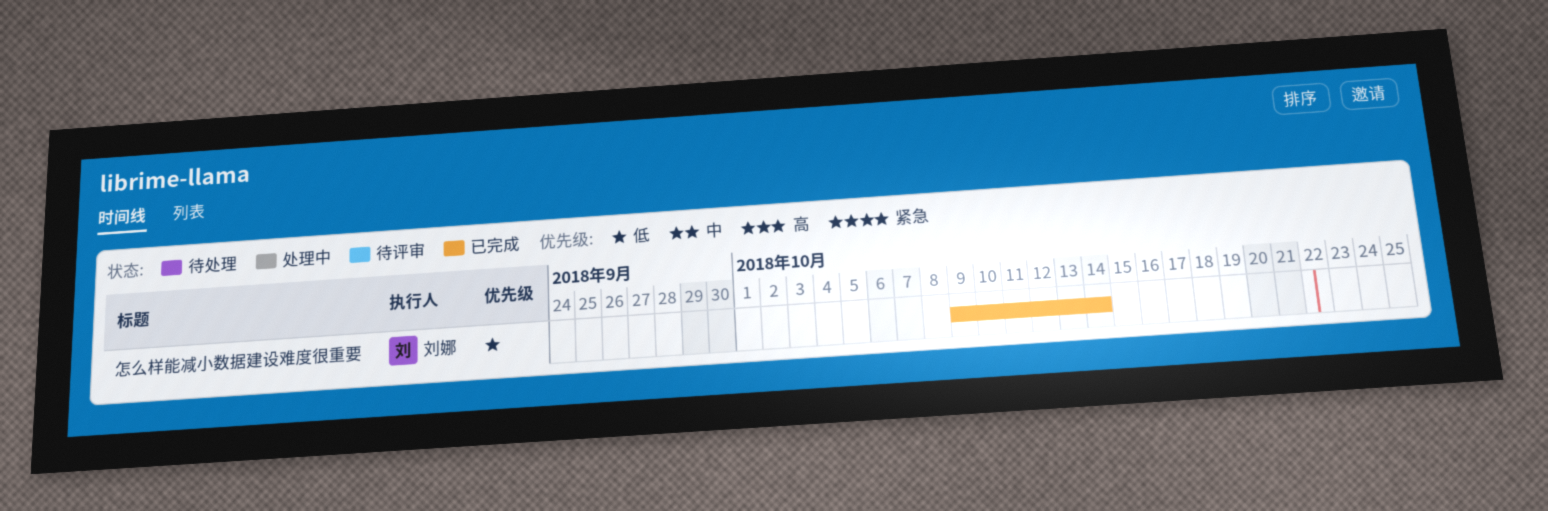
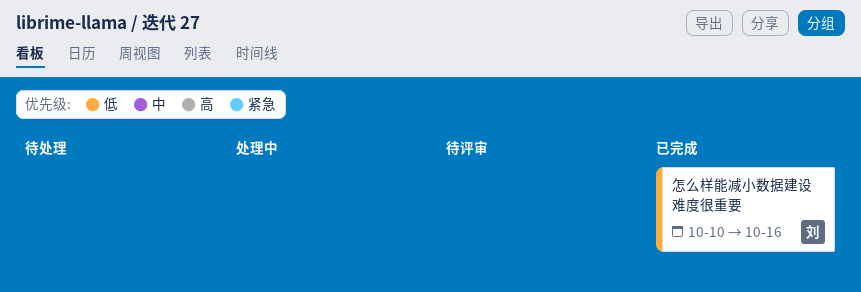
怎么样能减小数据建设难度很重要, start: Oct 9 -> Oct 10
怎么样能减小数据建设难度很重要, due: Oct 14 -> Oct 16

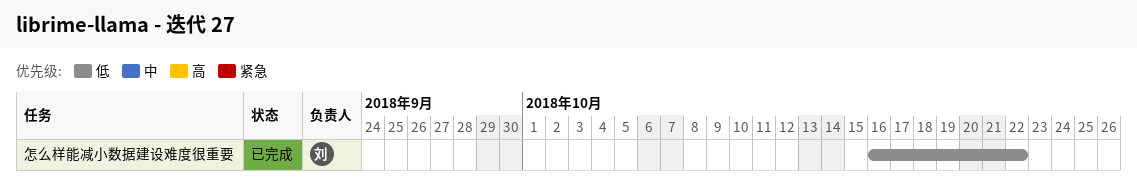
怎么样能减小数据建设难度很重要, start: Oct 10 -> Oct 16
怎么样能减小数据建设难度很重要, due: Oct 16 -> Oct 22

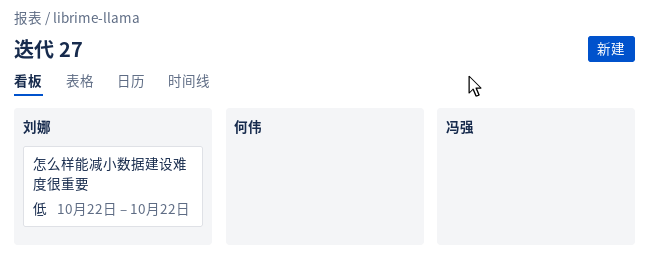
怎么样能减小数据建设难度很重要, start: Oct 16 -> Oct 22

